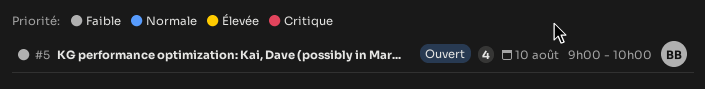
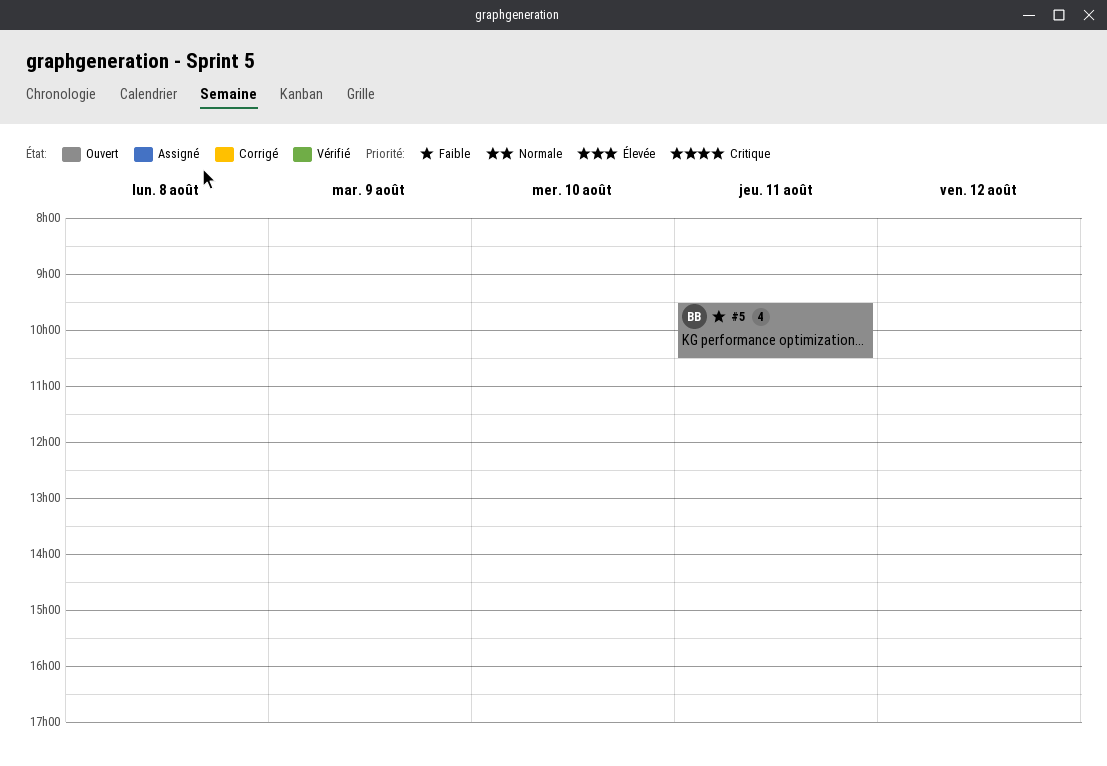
#5, day: Aug 10 -> Aug 11
#5, begins: 09:00 -> 09:30
#5, ends: 10:00 -> 10:30

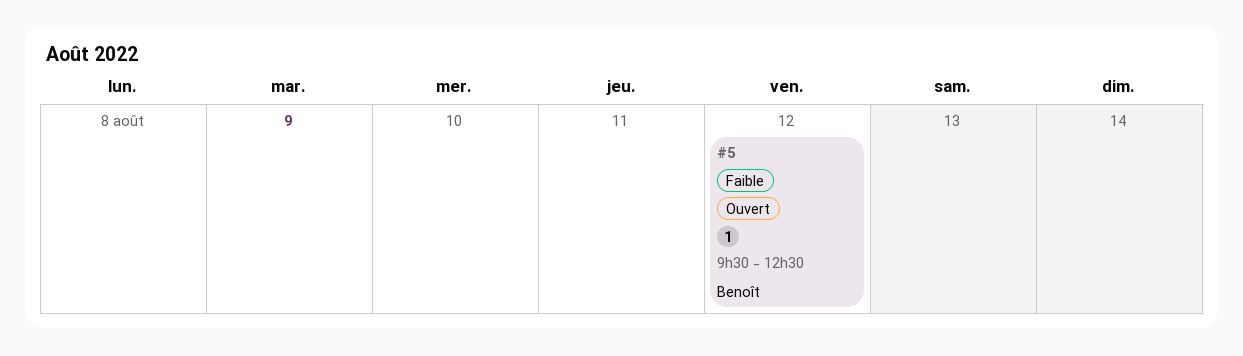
#5, estimate: 4 -> 1
#5, day: Aug 11 -> Aug 12
#5, ends: 10:30 -> 12:30

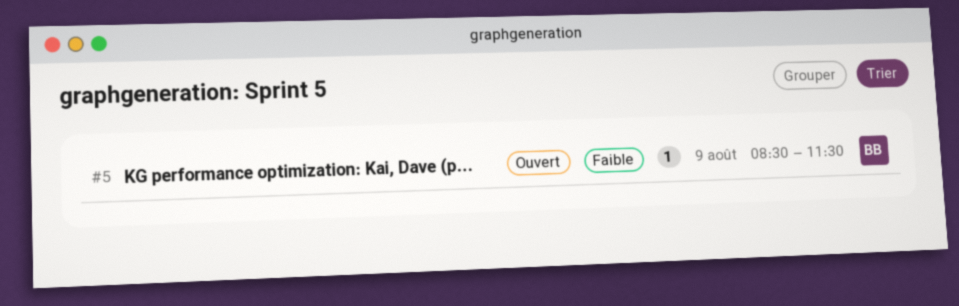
#5, day: Aug 12 -> Aug 9
#5, begins: 09:30 -> 08:30
#5, ends: 12:30 -> 11:30

